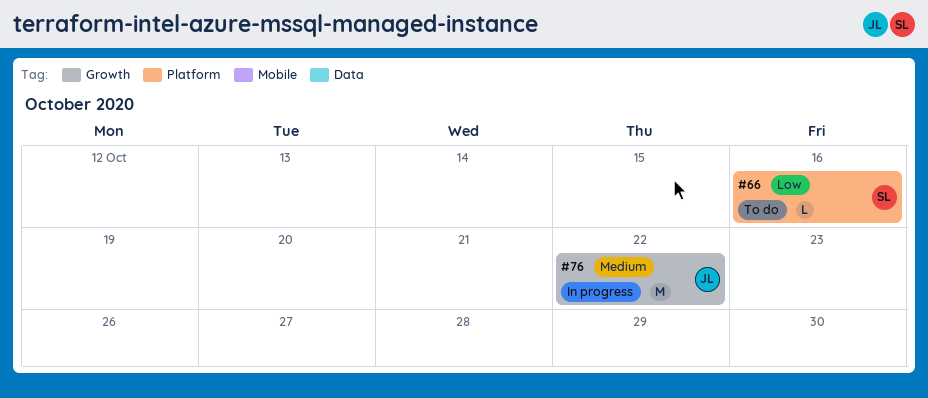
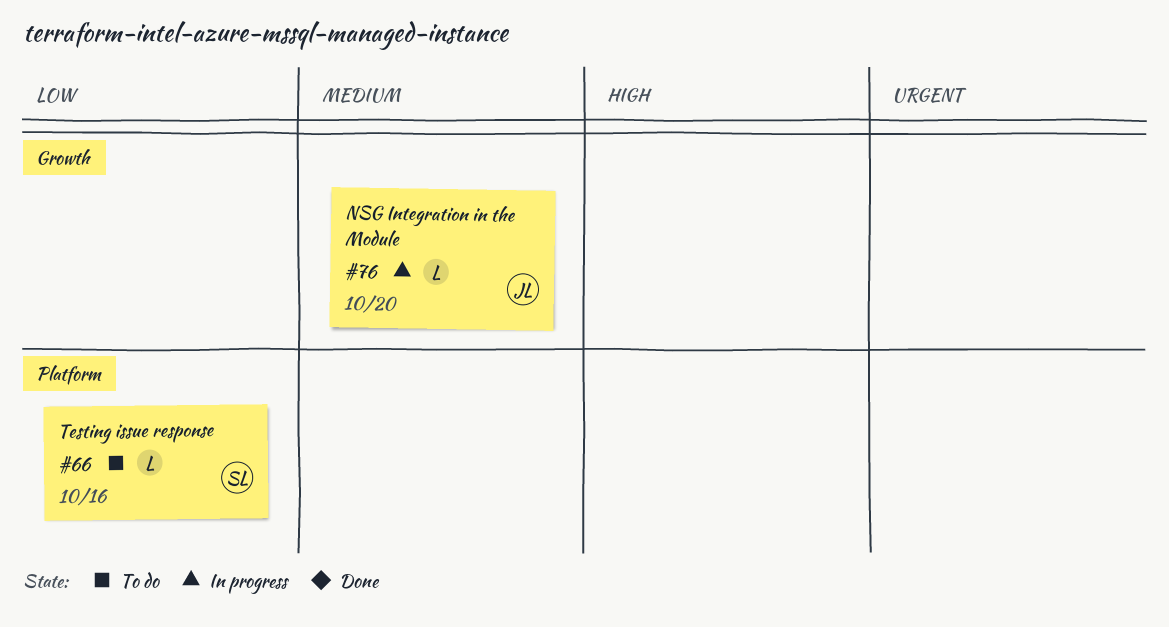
#76, estimate: M -> L
#76, due: Oct 22 -> Oct 20

